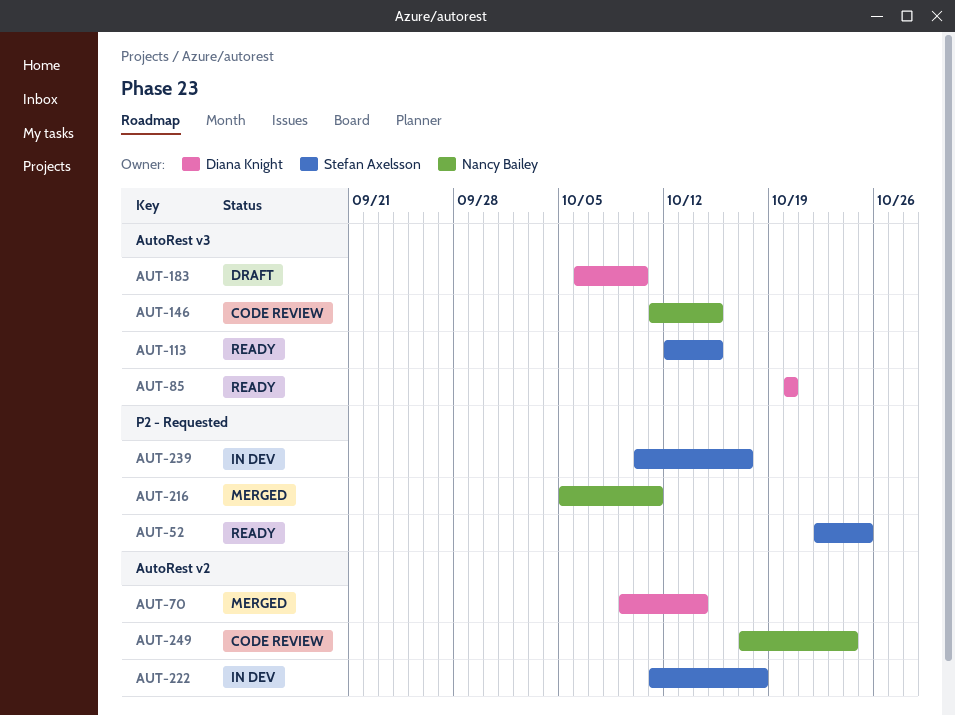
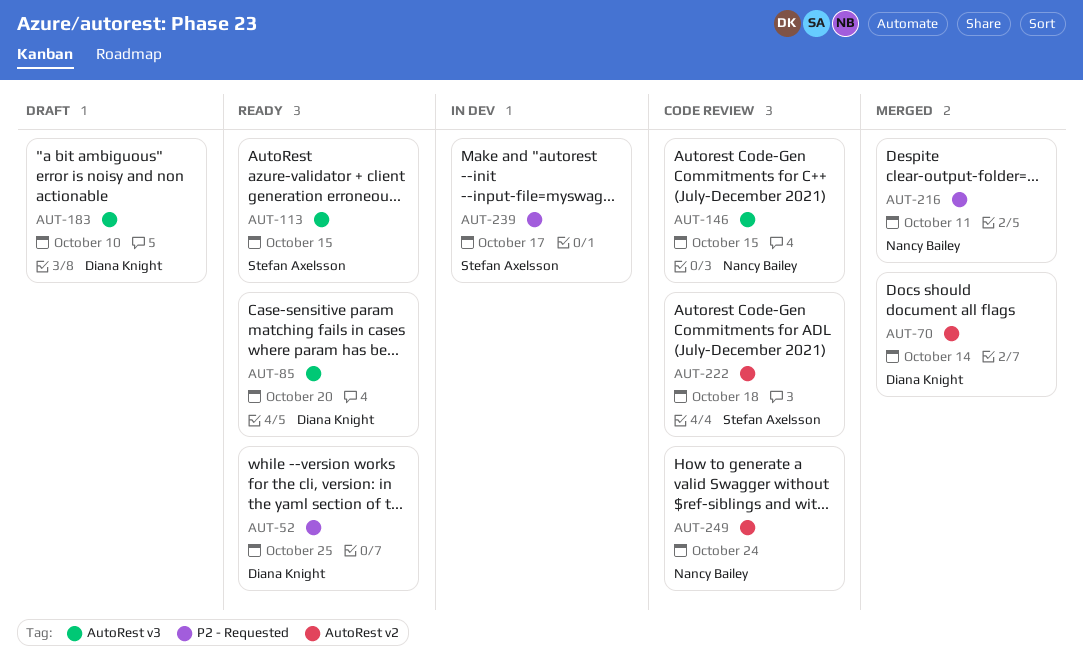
AUT-52, owner: Stefan Axelsson -> Diana Knight
AUT-222, status: In dev -> Code review

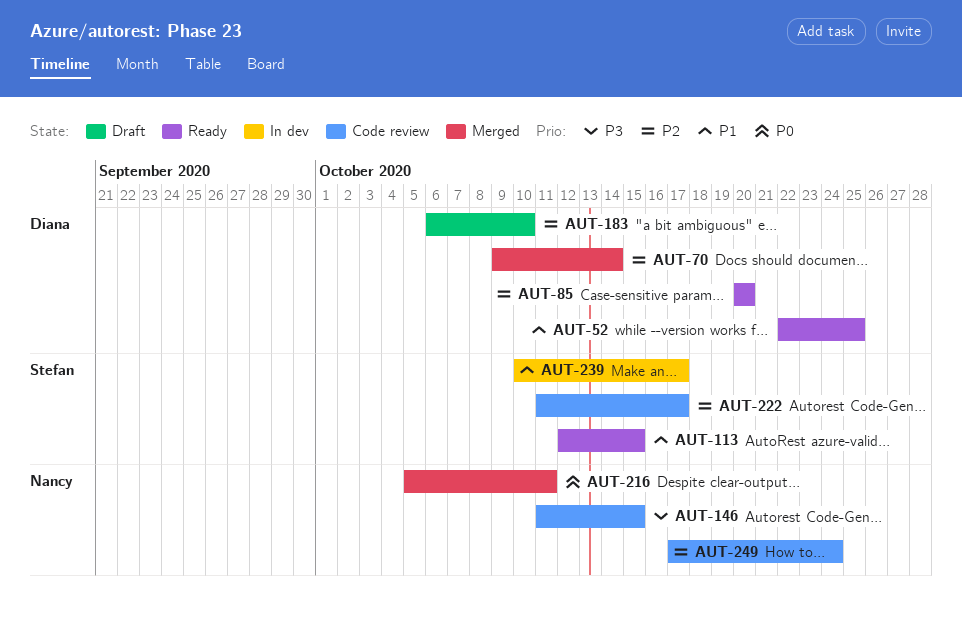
AUT-222, due: Oct 18 -> Oct 17

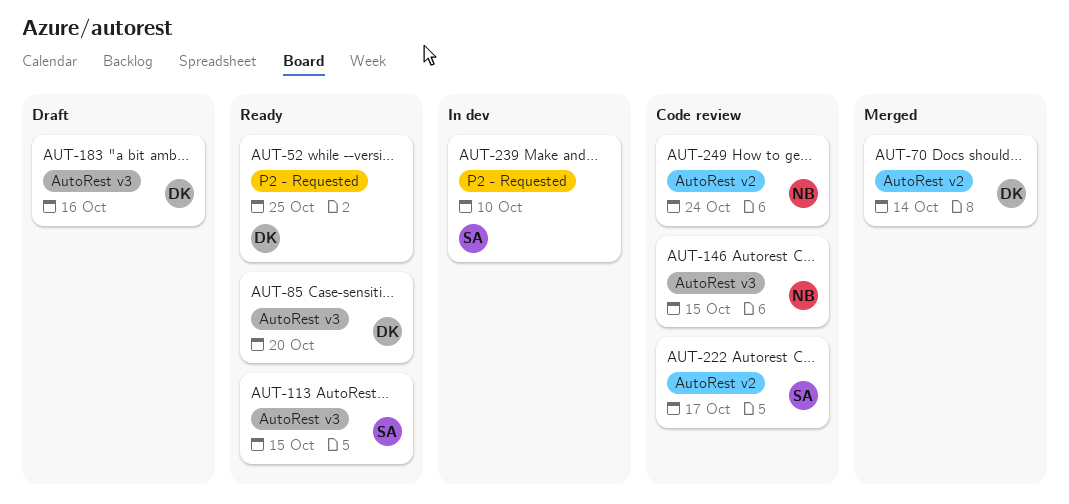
AUT-183, due: Oct 10 -> Oct 16
AUT-216: present -> none
AUT-239, due: Oct 17 -> Oct 10

